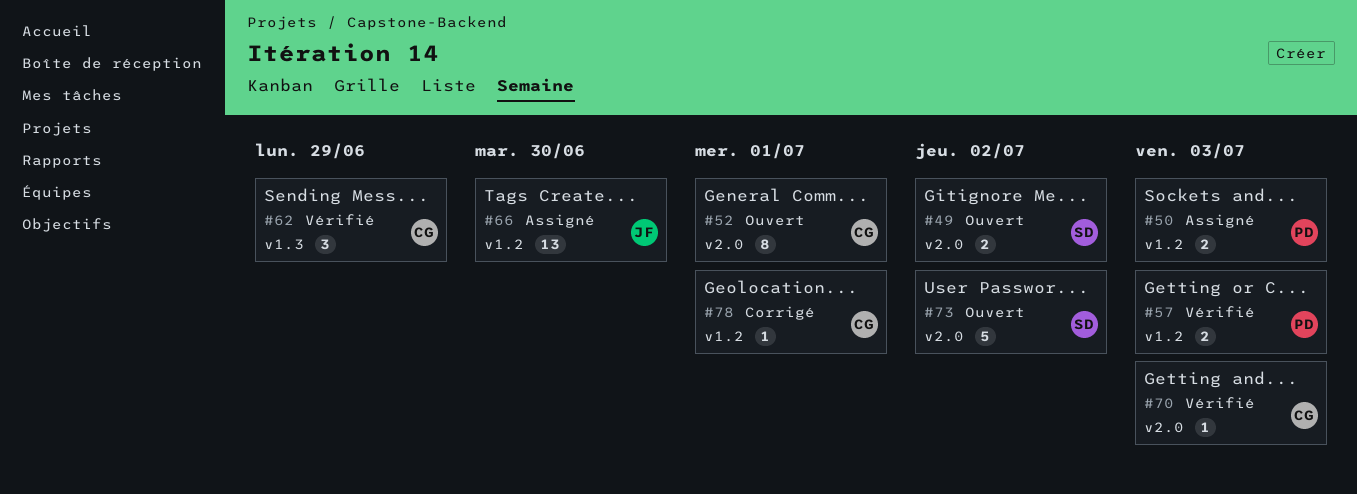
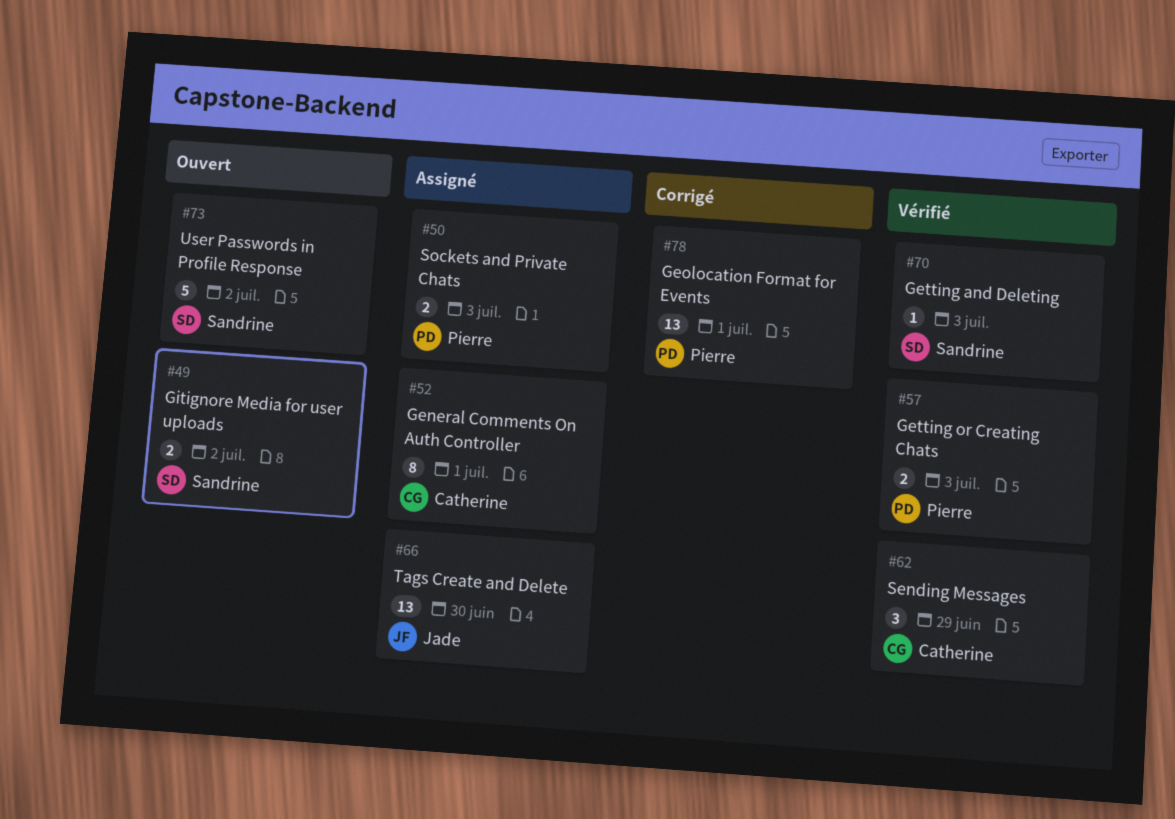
#52, status: Ouvert -> Assigné
#70, owner: Catherine -> Sandrine
#78, owner: Catherine -> Pierre
#78, estimate: 1 -> 13

